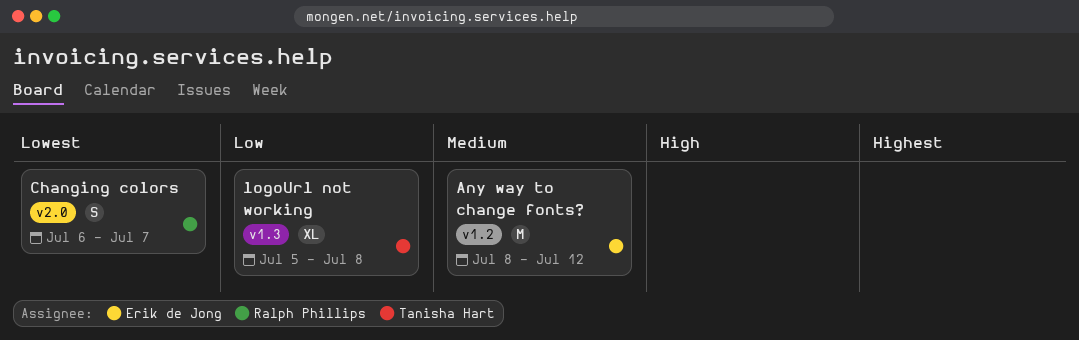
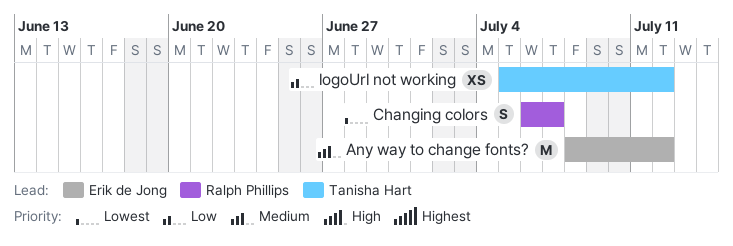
logoUrl not working, estimate: XL -> XS
logoUrl not working, due: Jul 8 -> Jul 12

